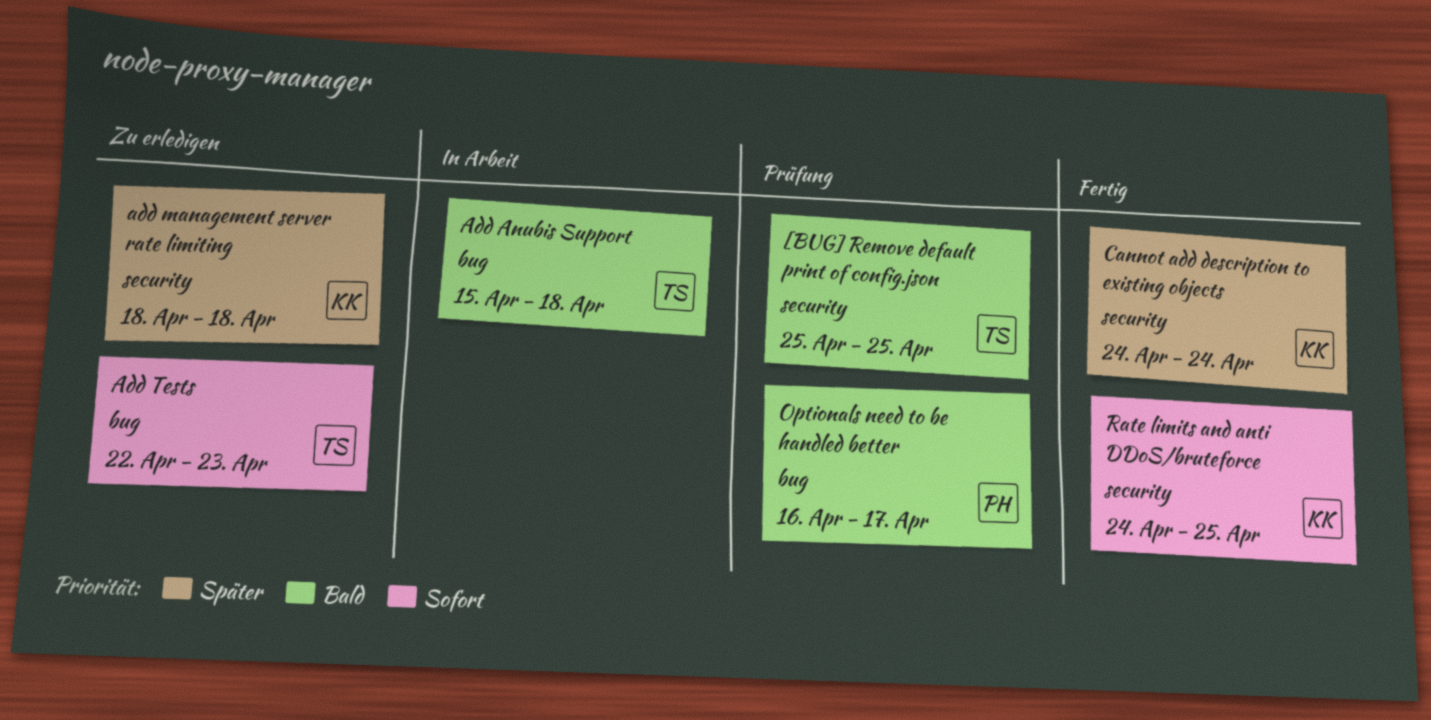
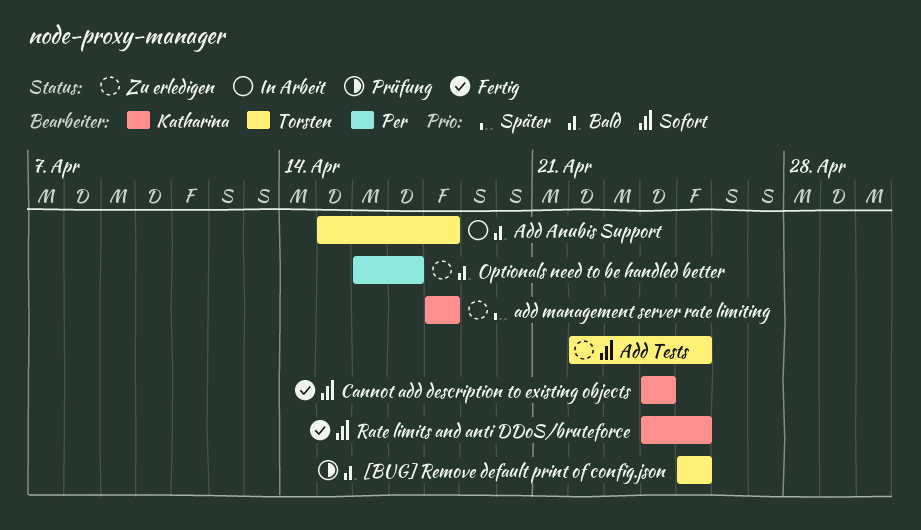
Add Tests, due: Apr 23 -> Apr 25
Cannot add description to existing objects, priority: Später -> Sofort
Optionals need to be handled better, status: Prüfung -> Zu erledigen

